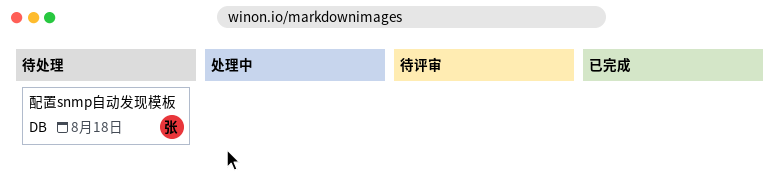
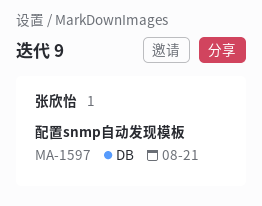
配置snmp自动发现模板, due: Aug 18 -> Aug 21

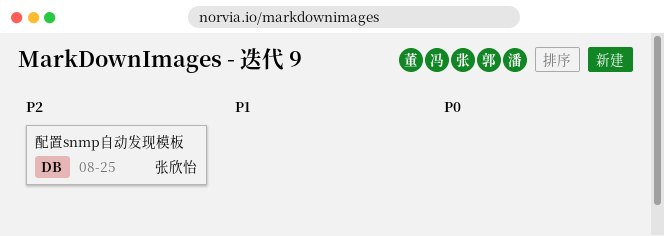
配置snmp自动发现模板, due: Aug 21 -> Aug 25

